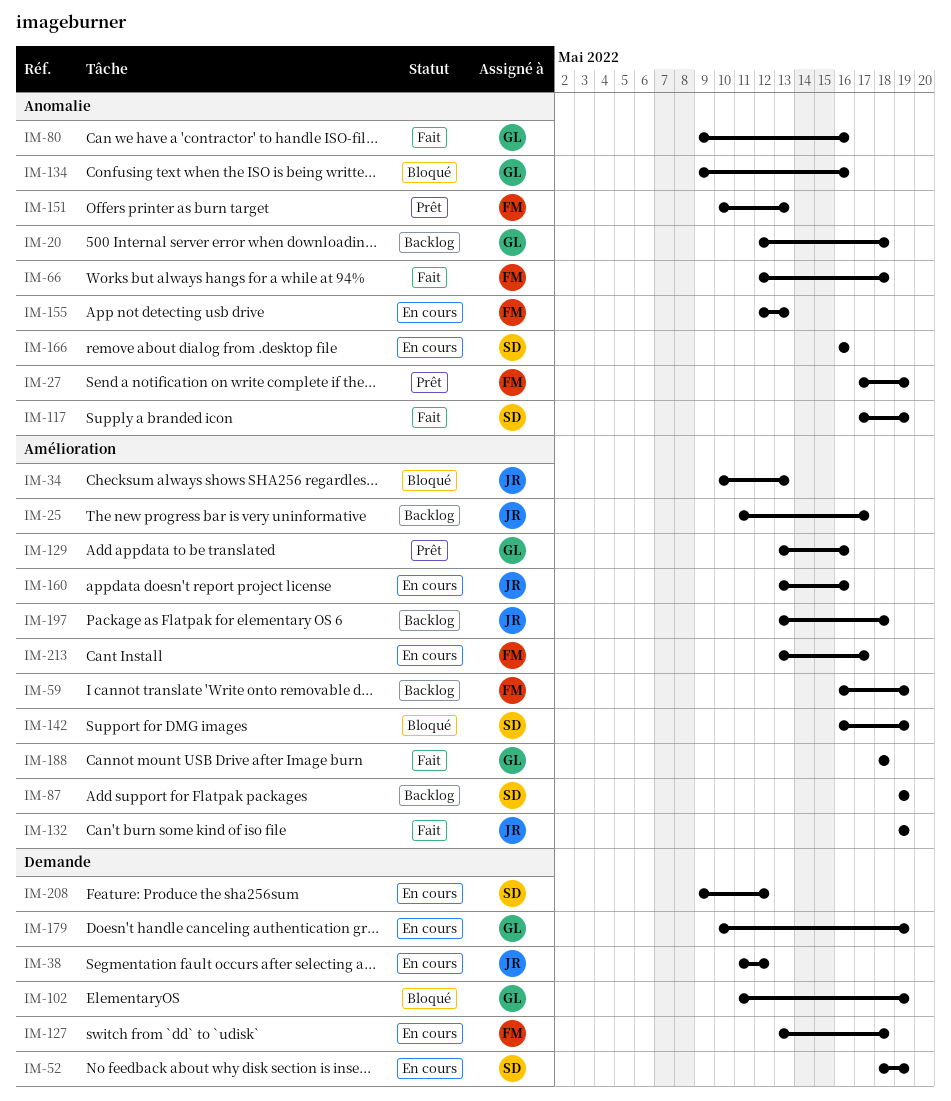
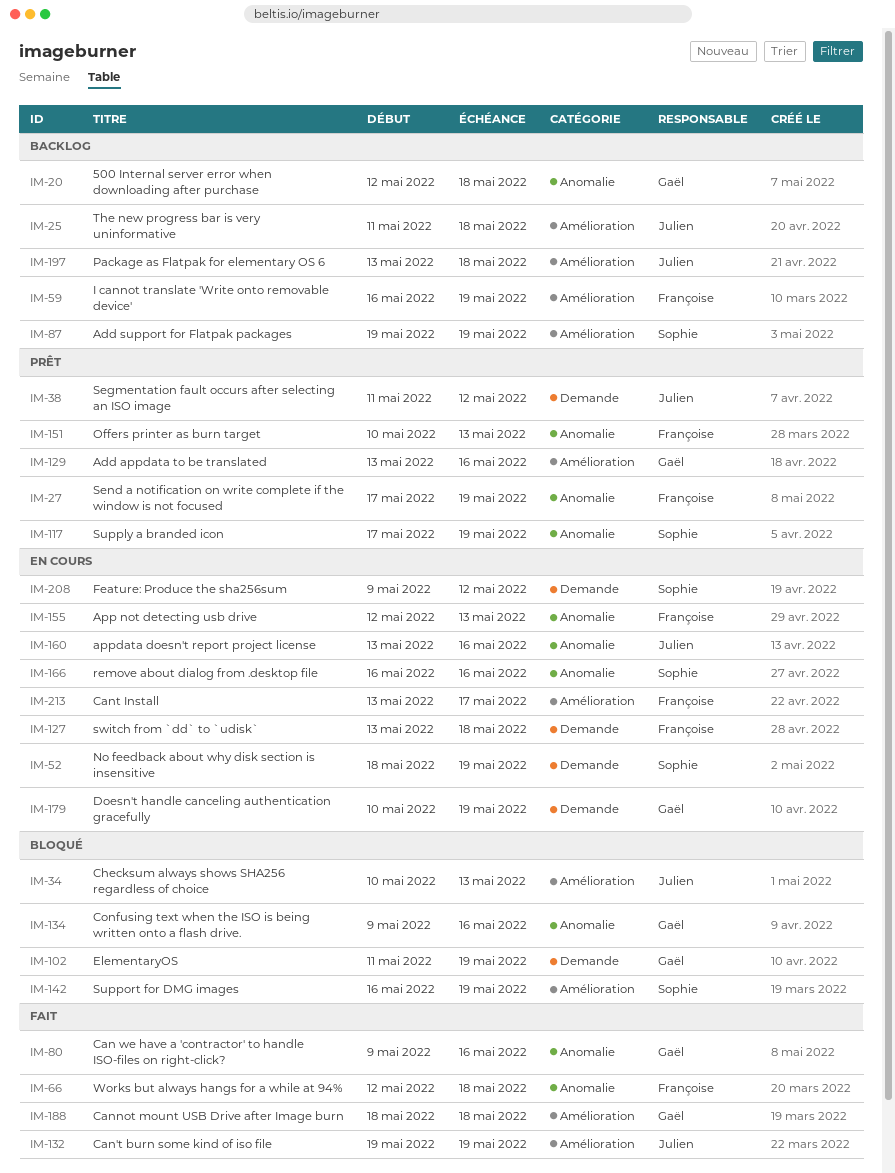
IM-25, due: May 17 -> May 18
IM-38, status: En cours -> Prêt
IM-117, status: Fait -> Prêt
IM-160, label: Amélioration -> Anomalie

